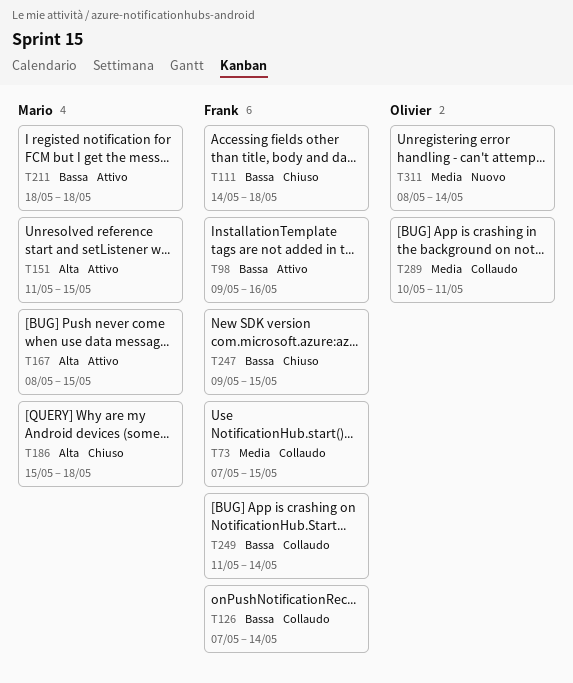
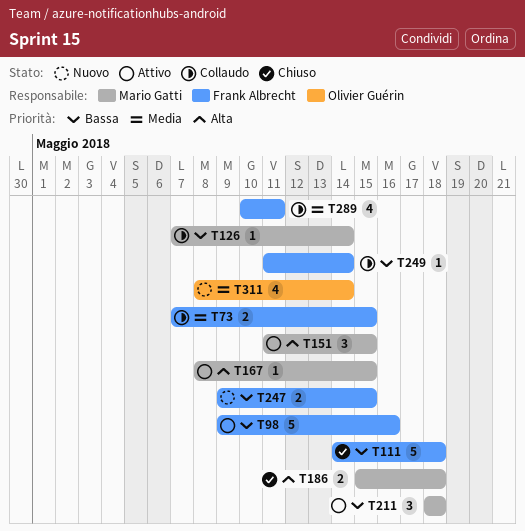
T126, owner: Frank Albrecht -> Mario Gatti
T247, status: Chiuso -> Nuovo
T289, owner: Olivier Guérin -> Frank Albrecht

